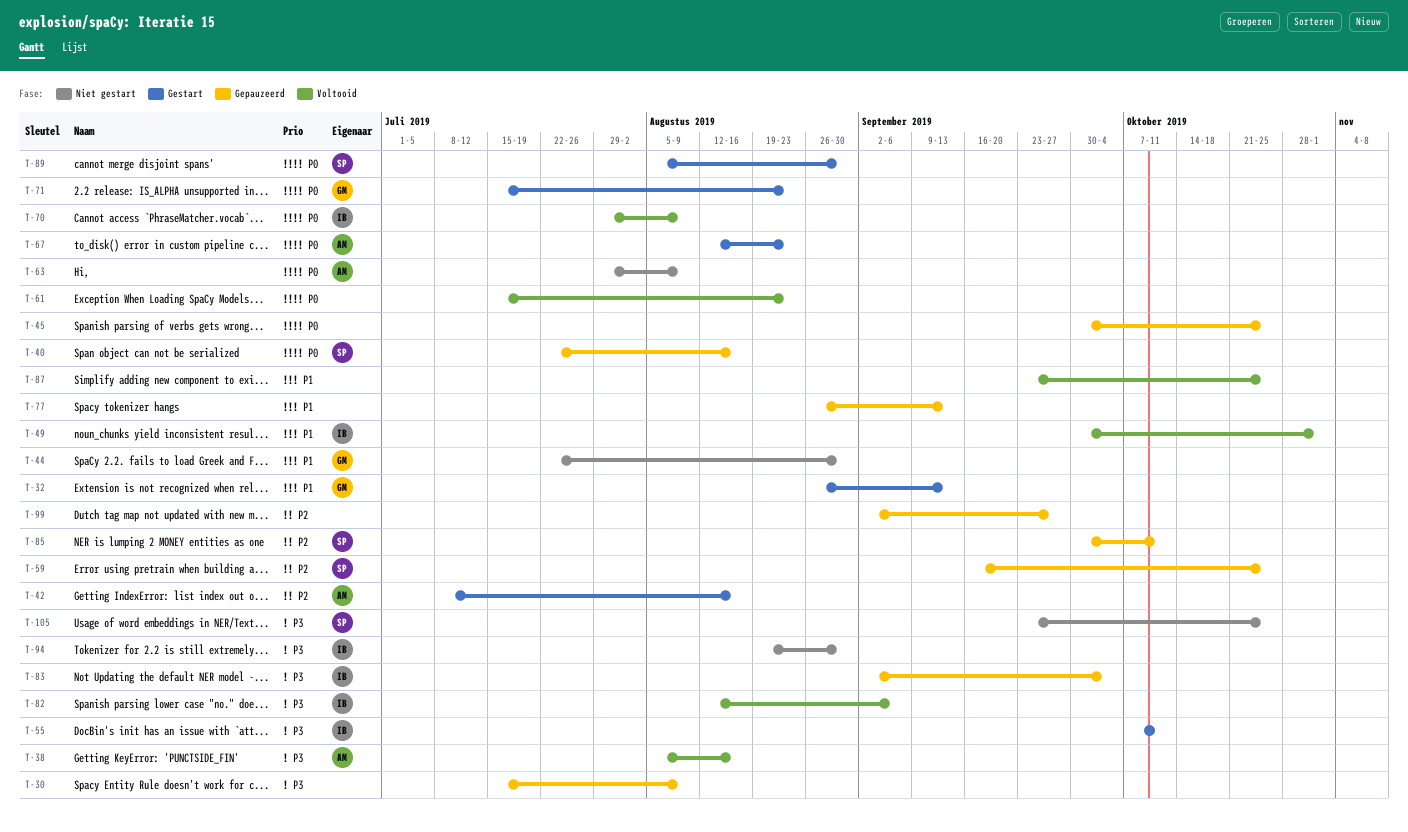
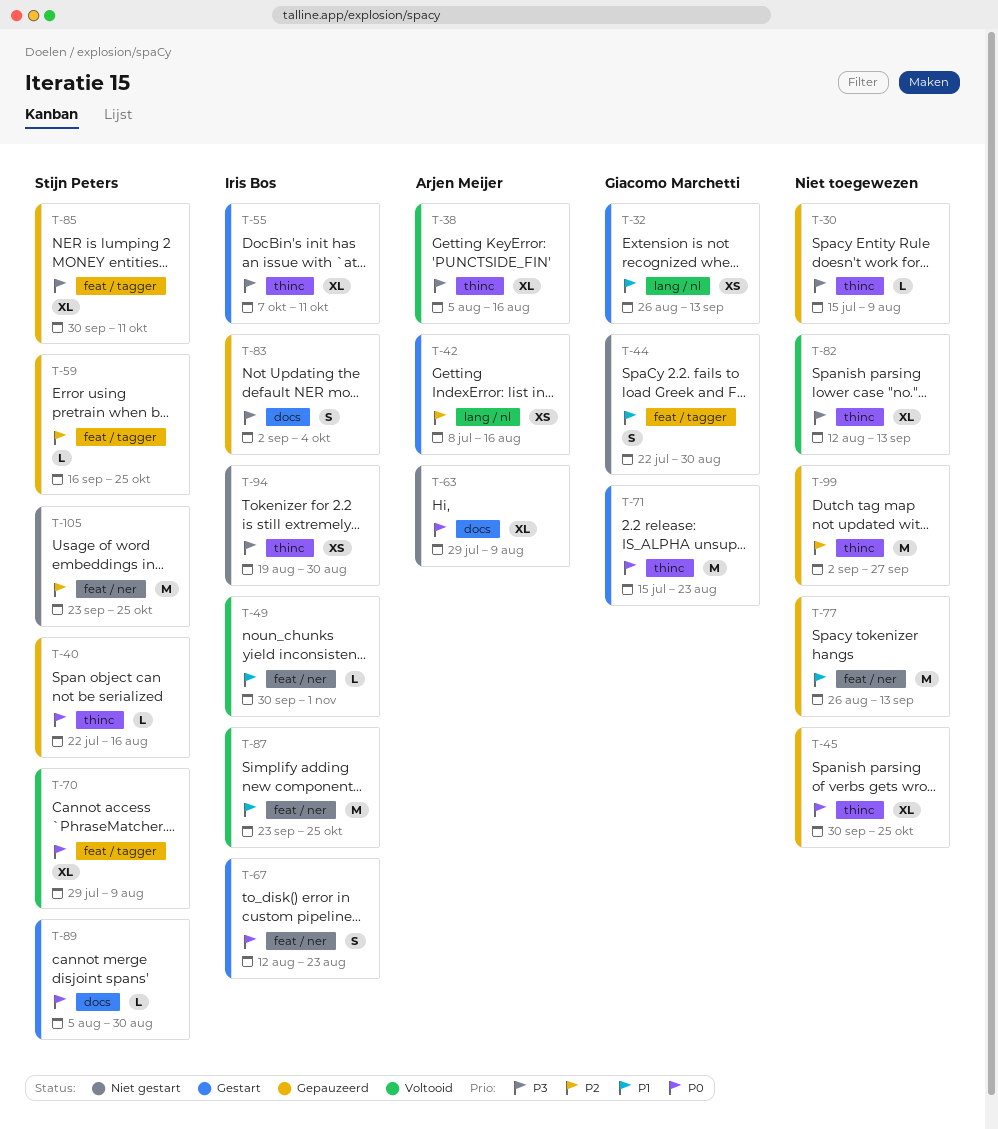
T-61: present -> none
T-67, owner: Arjen Meijer -> Iris Bos
T-70, owner: Iris Bos -> Stijn Peters
T-82, owner: Iris Bos -> none
T-82, due: Sep 6 -> Sep 13
T-85, priority: P2 -> P3
T-87, owner: none -> Iris Bos
T-105, priority: P3 -> P2

